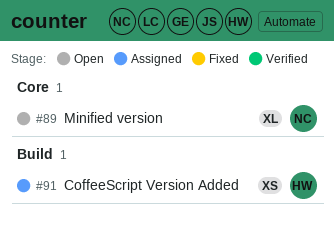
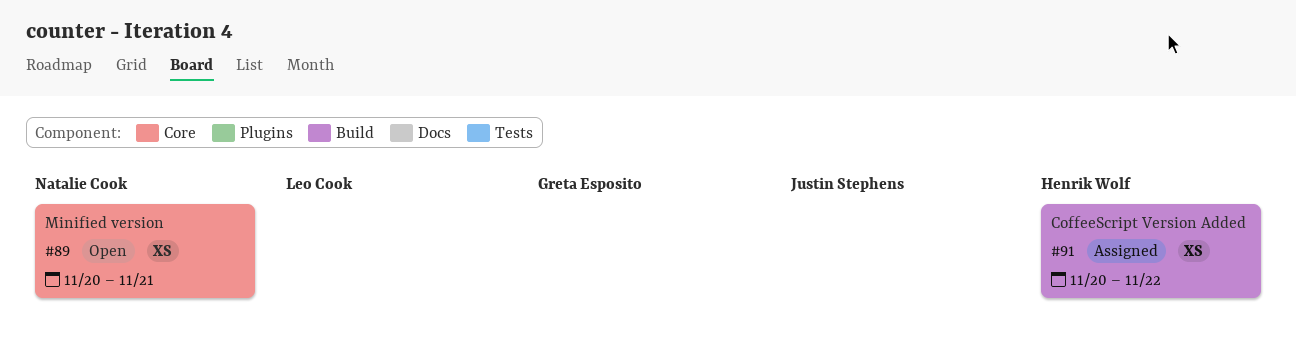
#89, estimate: XL -> XS

